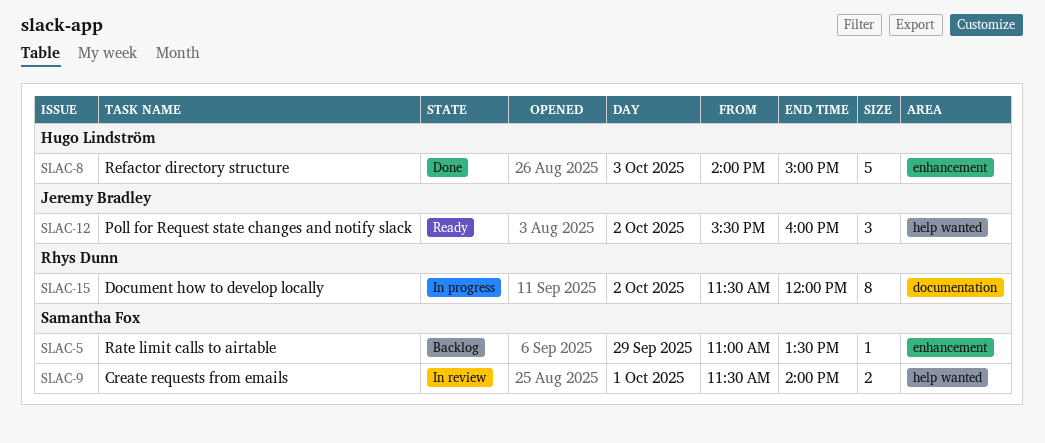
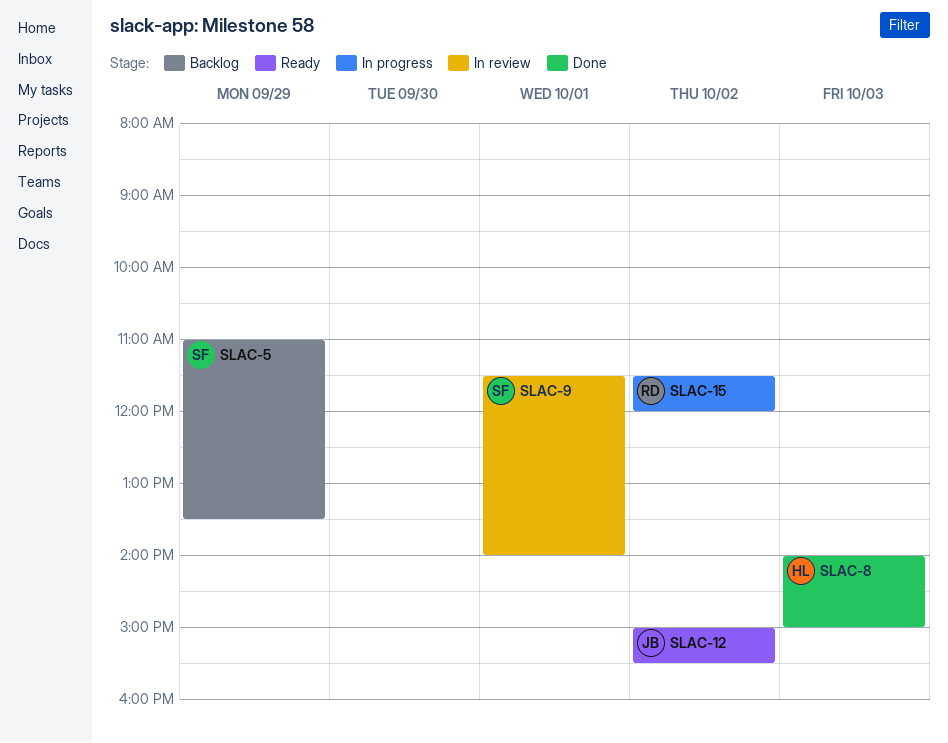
SLAC-12, begins: 15:30 -> 15:00
SLAC-12, ends: 16:00 -> 15:30

